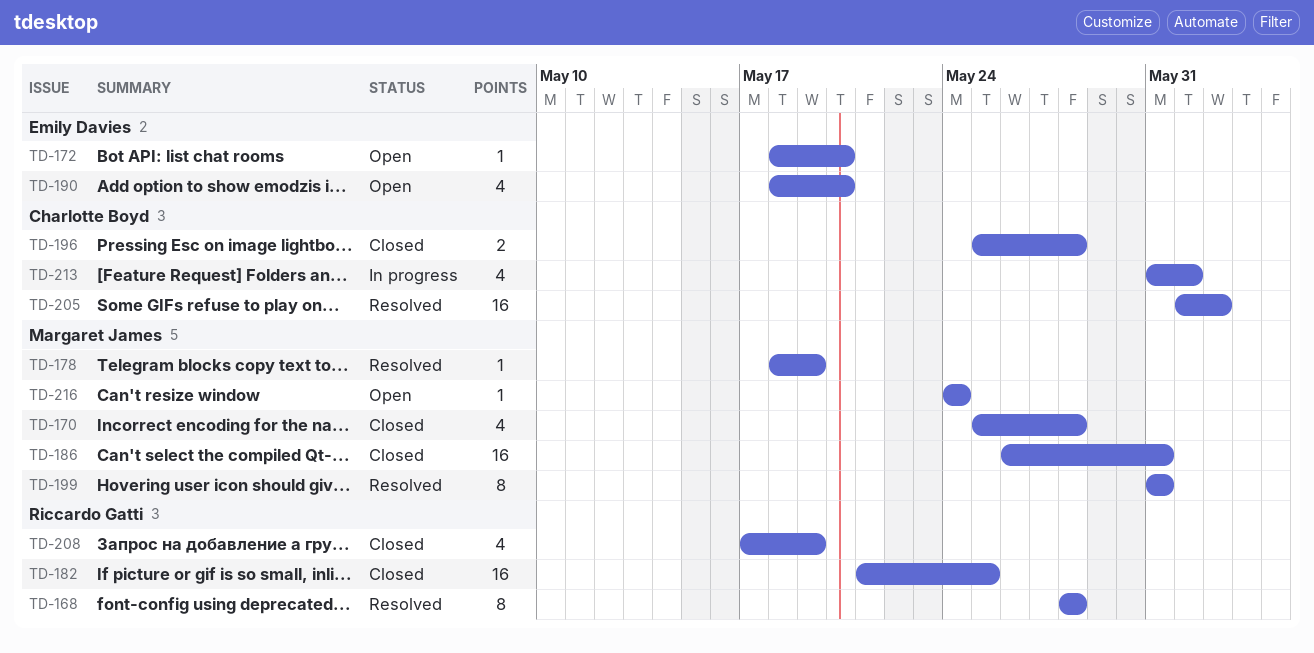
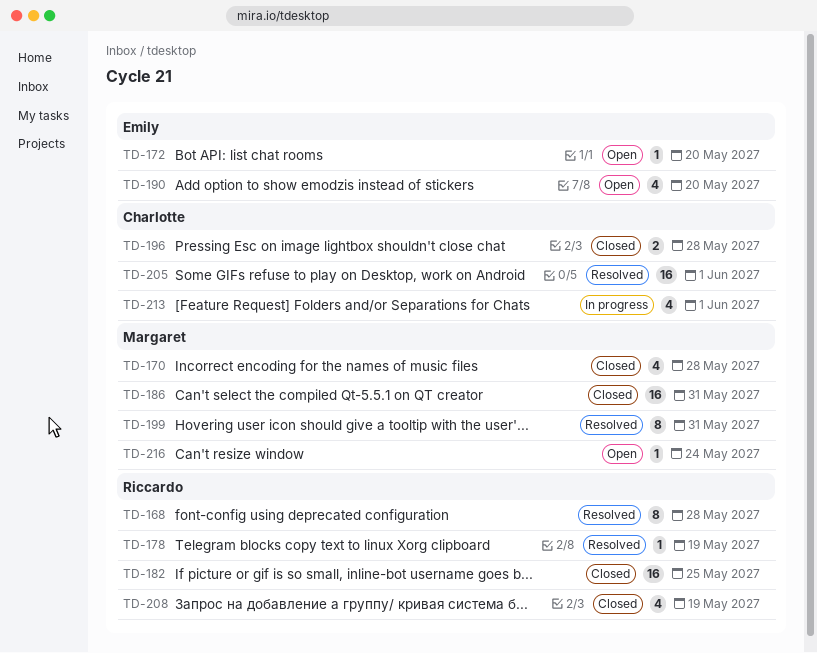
TD-178, owner: Margaret James -> Riccardo Gatti
TD-205, due: Jun 2 -> Jun 1

